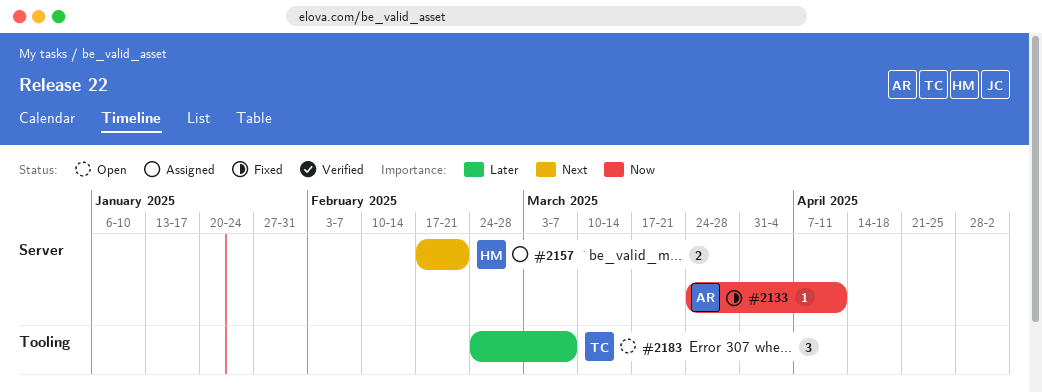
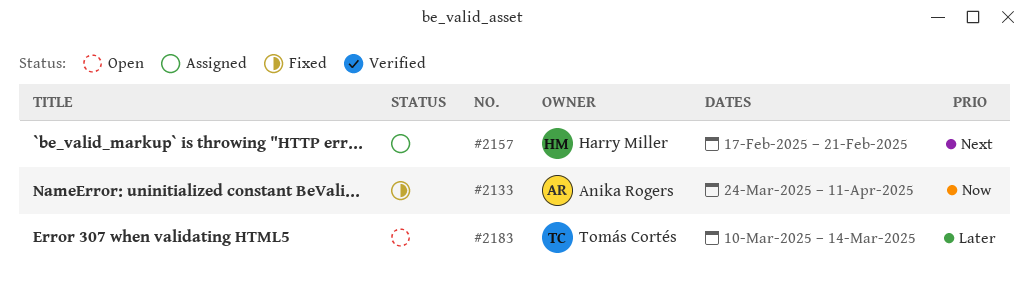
#2183, start: Feb 24 -> Mar 10
#2183, due: Mar 7 -> Mar 14

